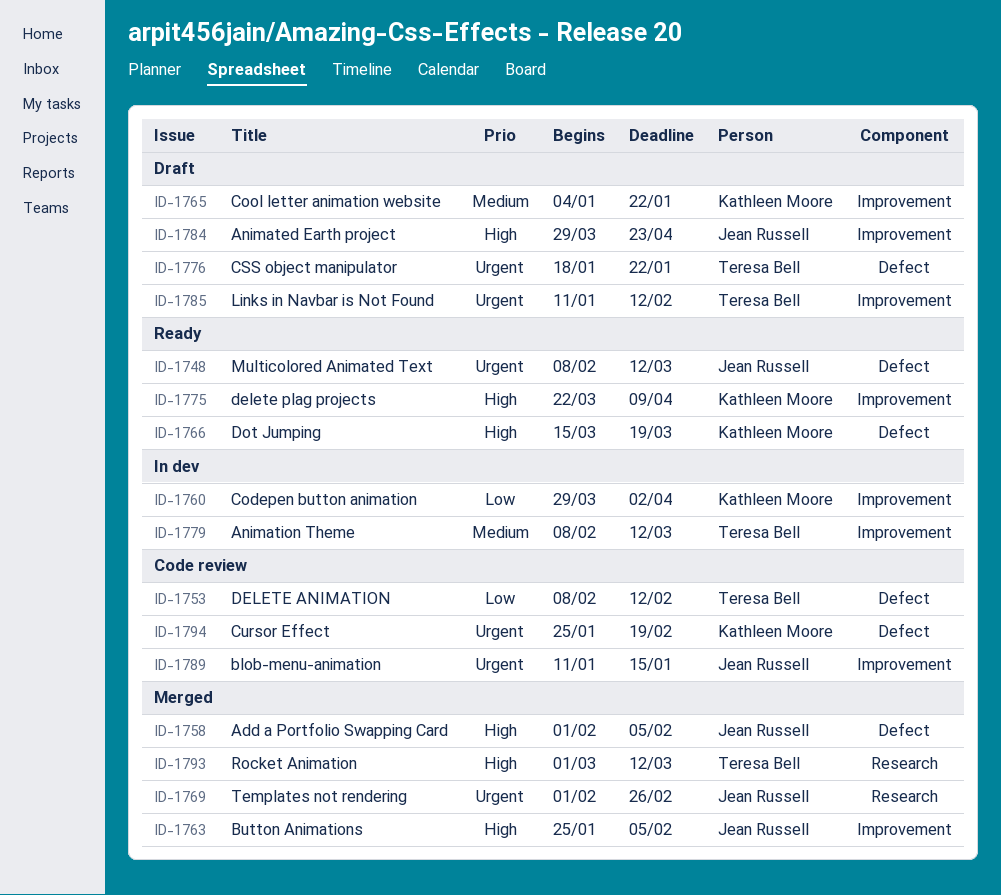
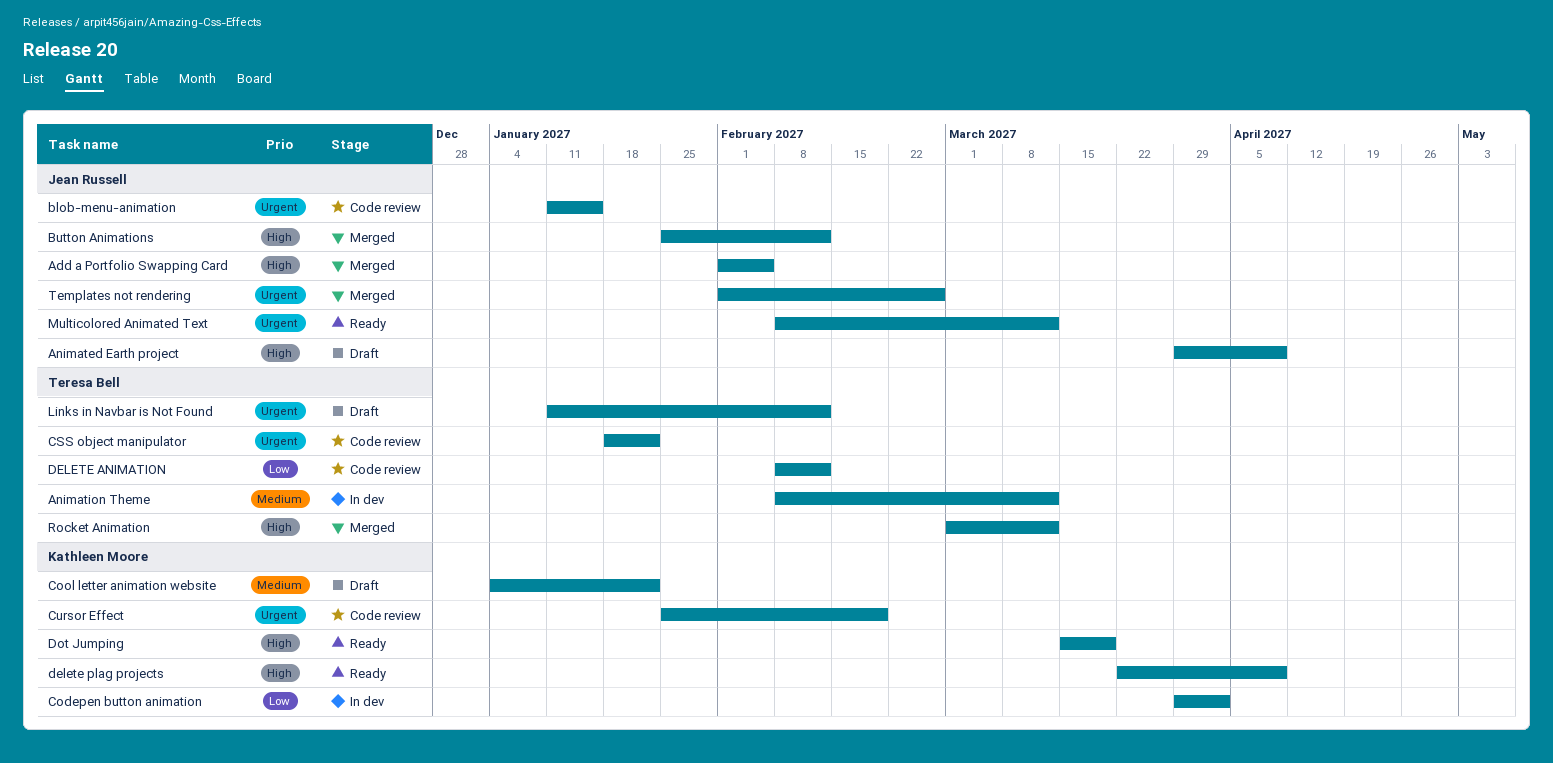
Animated Earth project, due: Apr 23 -> Apr 9
Button Animations, due: Feb 5 -> Feb 12
CSS object manipulator, status: Draft -> Code review

